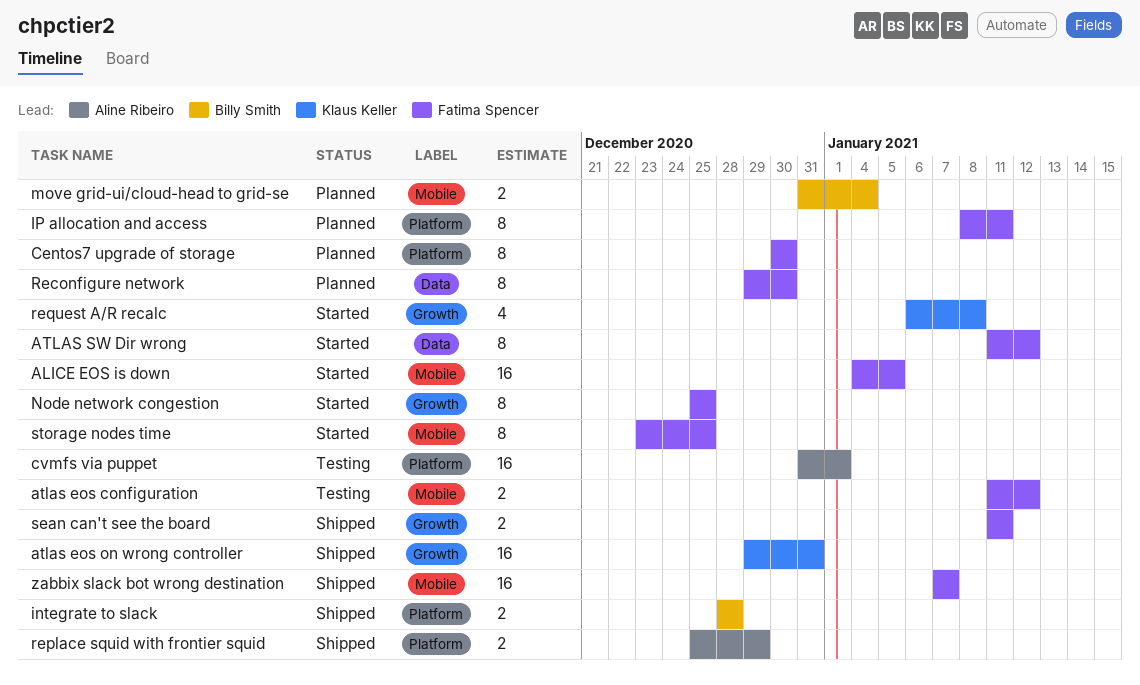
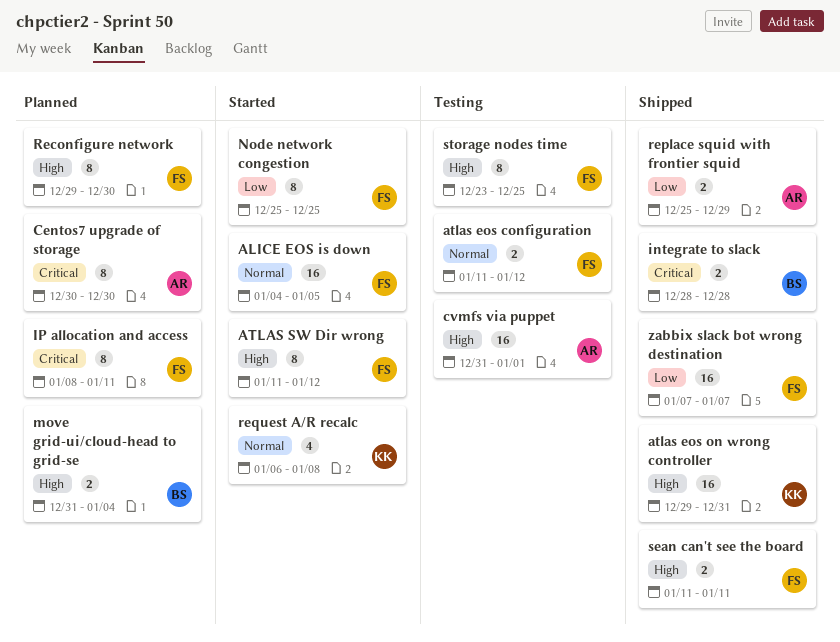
Centos7 upgrade of storage, owner: Fatima Spencer -> Aline Ribeiro
storage nodes time, status: Started -> Testing

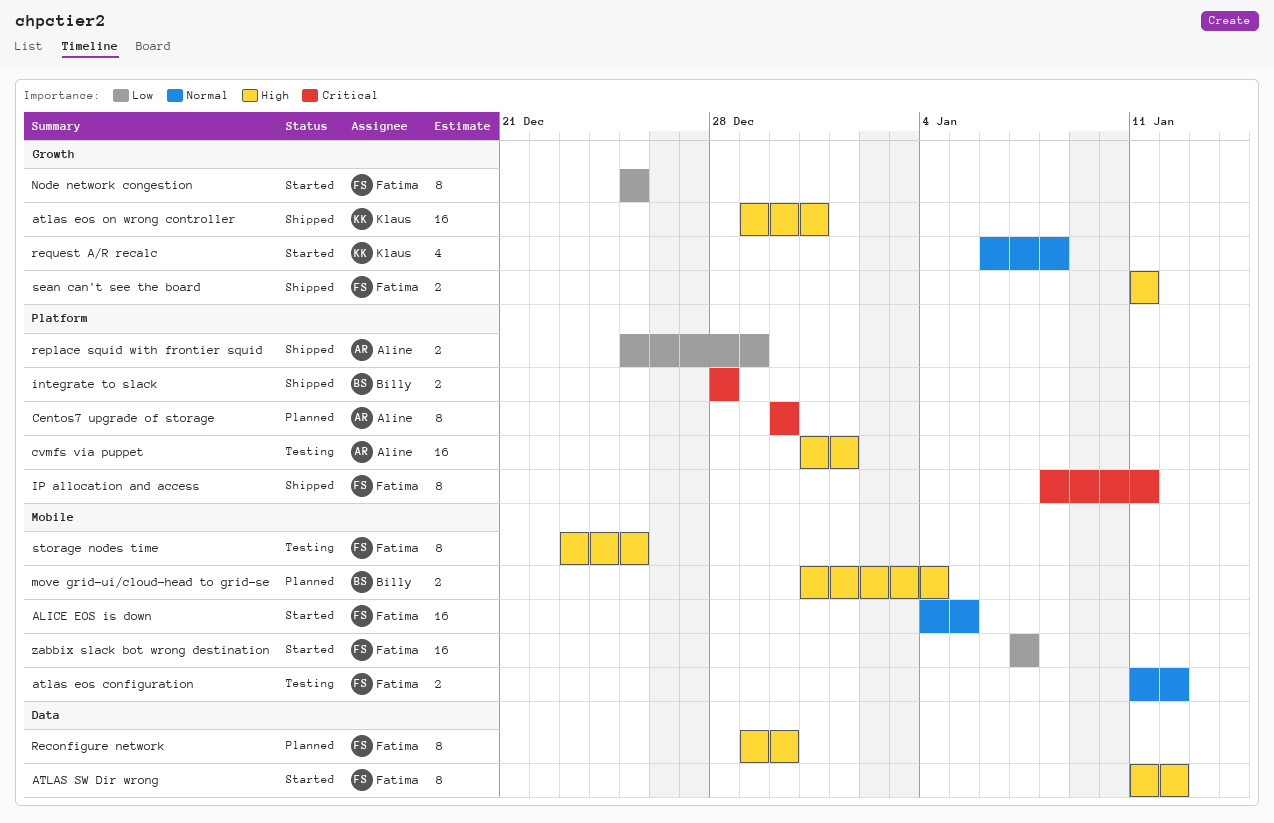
IP allocation and access, status: Planned -> Shipped
zabbix slack bot wrong destination, status: Shipped -> Started

